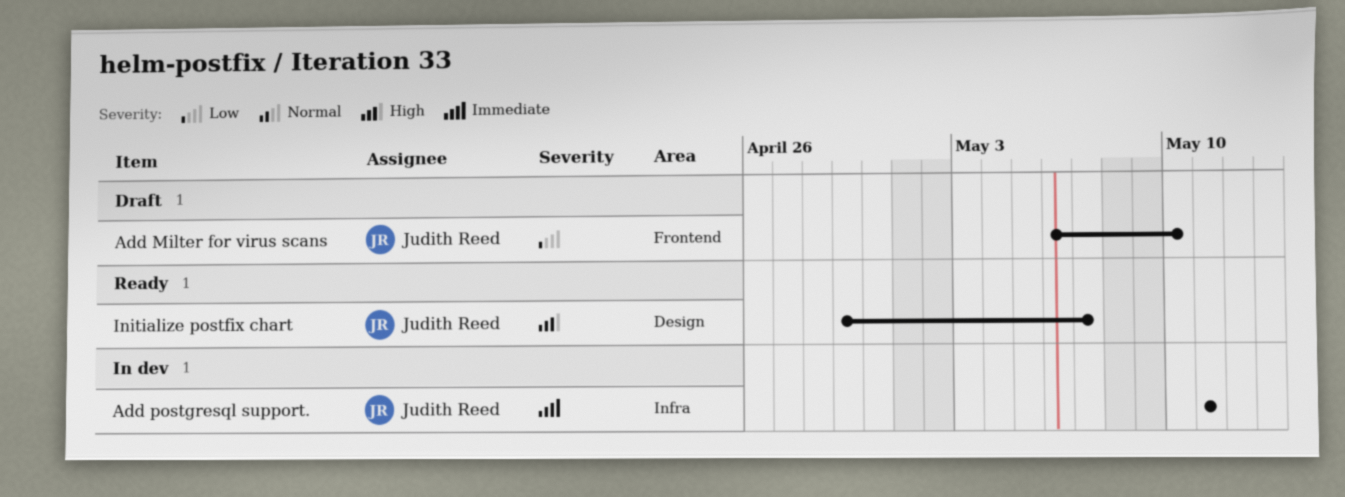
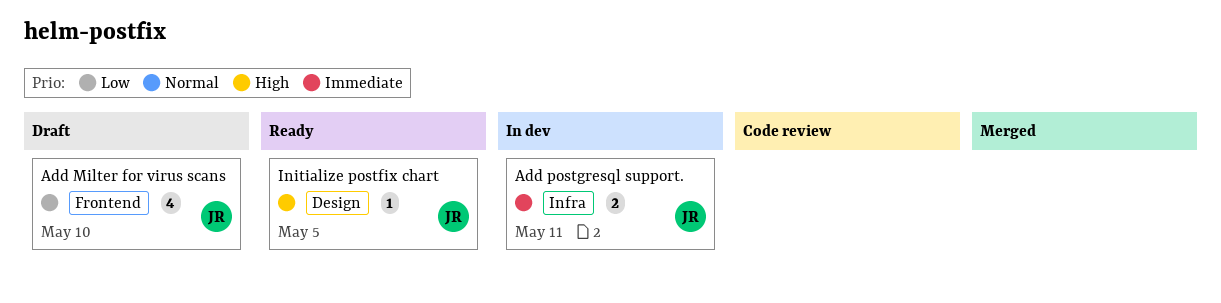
Initialize postfix chart, due: May 7 -> May 5

